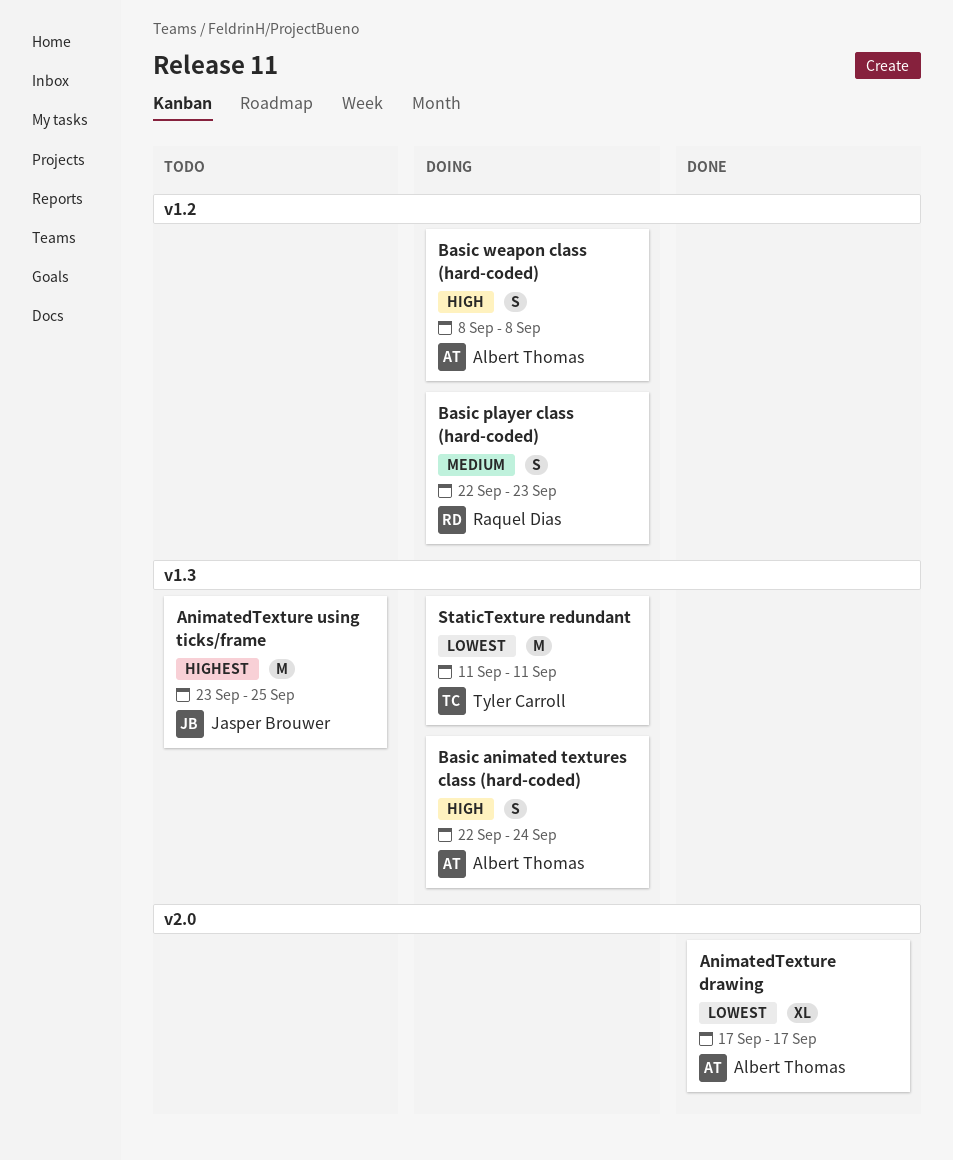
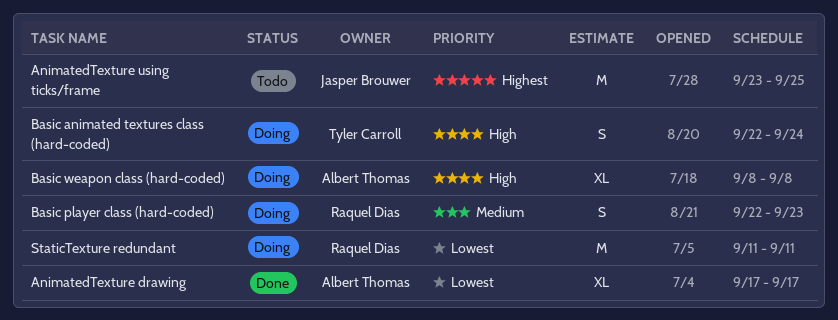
Basic animated textures class (hard-coded), owner: Albert Thomas -> Tyler Carroll
Basic weapon class (hard-coded), estimate: S -> XL
StaticTexture redundant, owner: Tyler Carroll -> Raquel Dias

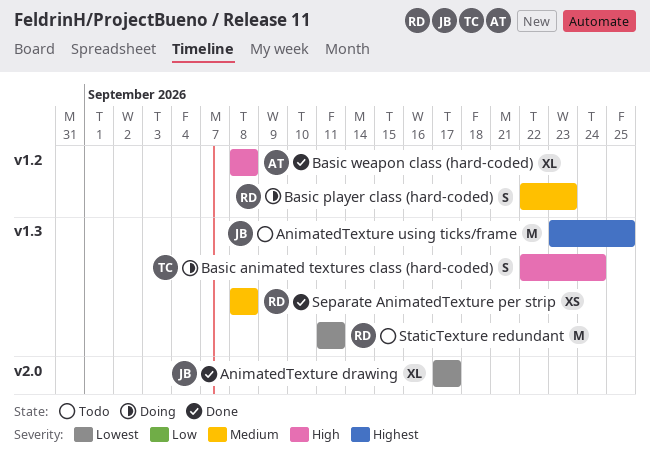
AnimatedTexture drawing, owner: Albert Thomas -> Jasper Brouwer
Basic weapon class (hard-coded), status: Doing -> Done
Separate AnimatedTexture per strip: none -> present
StaticTexture redundant, status: Doing -> Todo

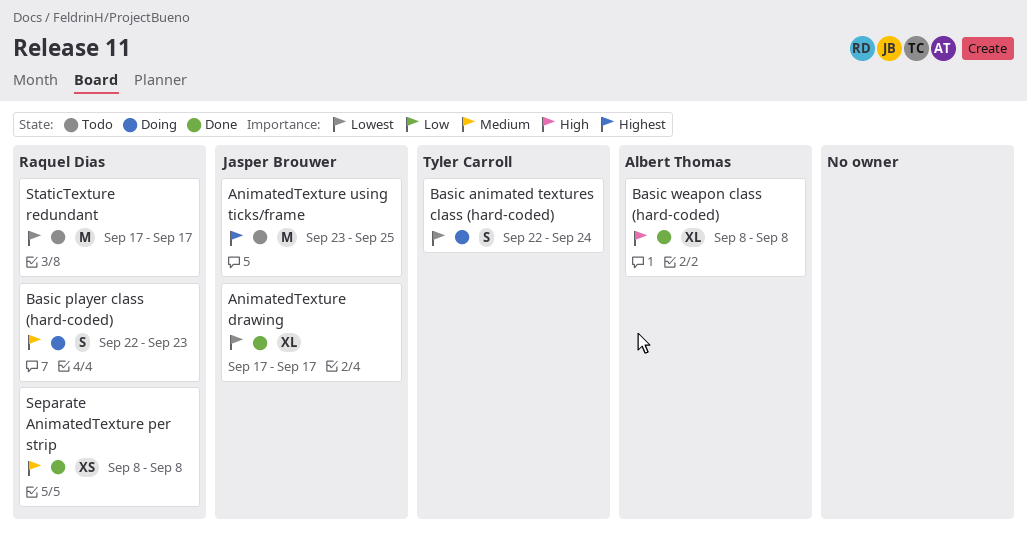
Basic animated textures class (hard-coded), priority: High -> Lowest
StaticTexture redundant, start: Sep 11 -> Sep 17
StaticTexture redundant, due: Sep 11 -> Sep 17

